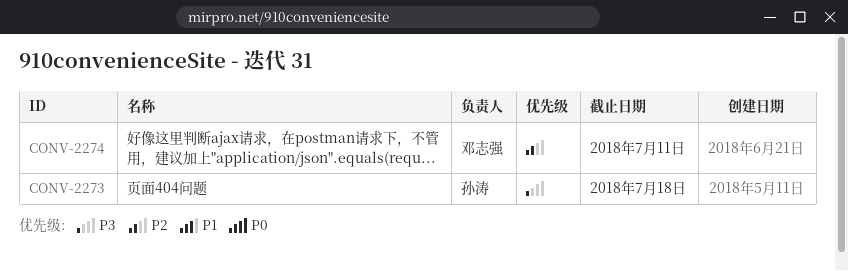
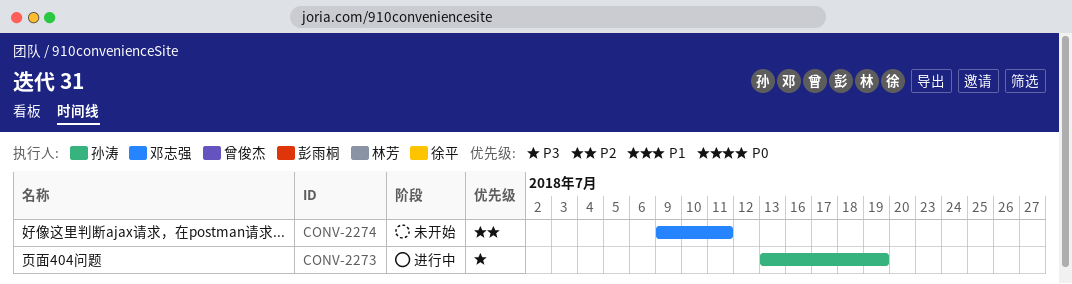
CONV-2273, due: Jul 18 -> Jul 19

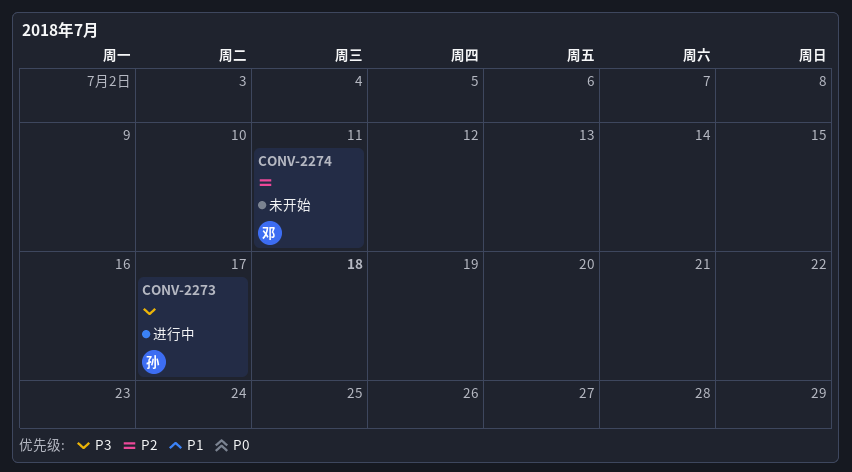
CONV-2273, due: Jul 19 -> Jul 17

